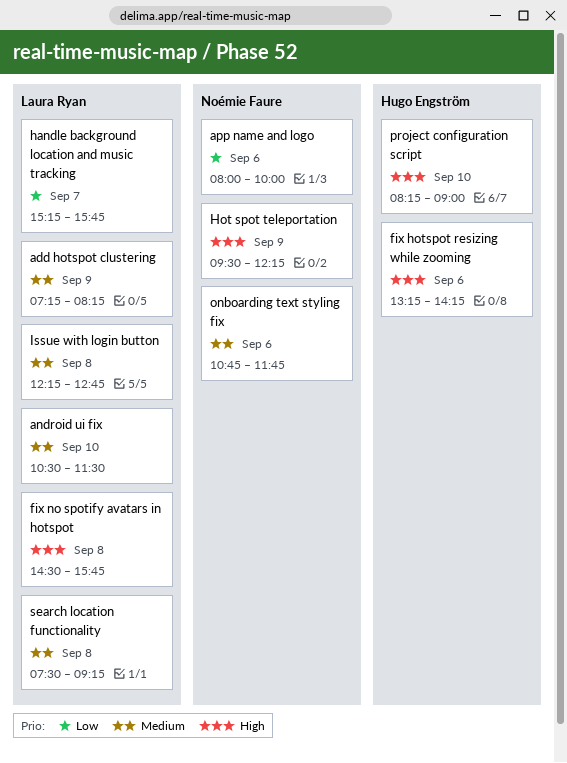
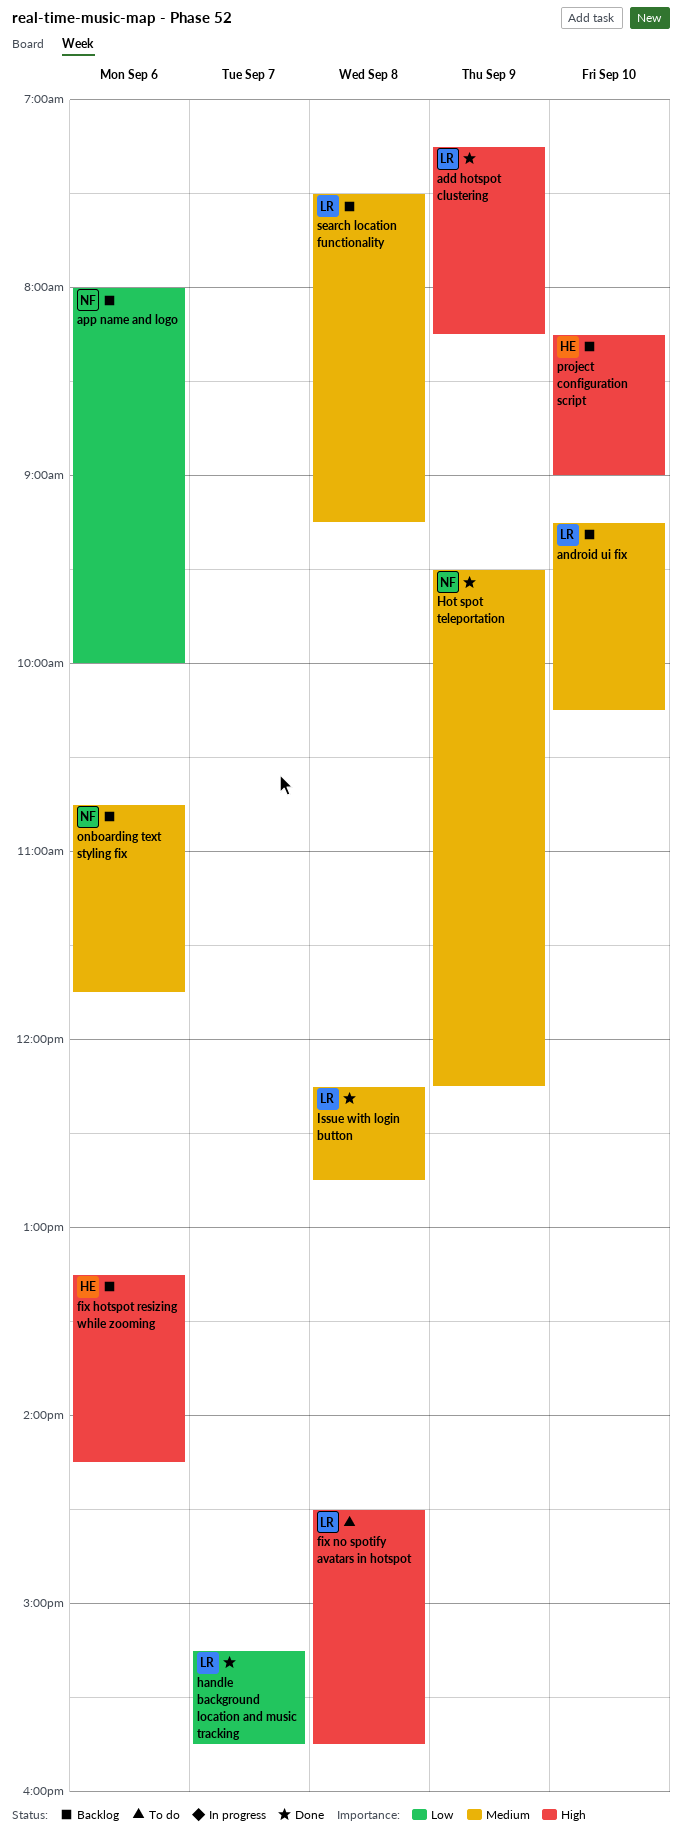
add hotspot clustering, priority: Medium -> High
android ui fix, begins: 10:30 -> 09:15
android ui fix, ends: 11:30 -> 10:15
Hot spot teleportation, priority: High -> Medium

